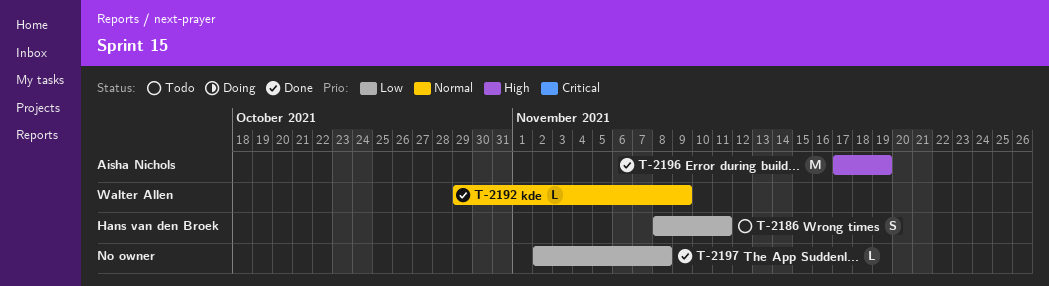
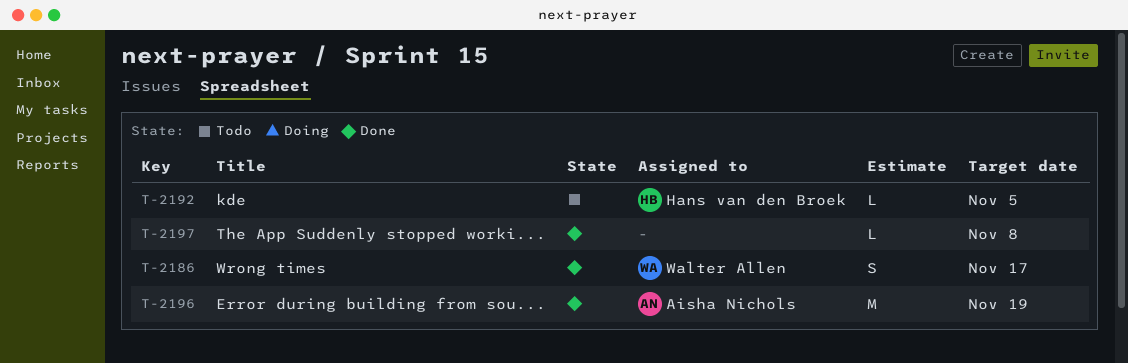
T-2186, status: Todo -> Done
T-2186, owner: Hans van den Broek -> Walter Allen
T-2186, due: Nov 11 -> Nov 17
T-2192, status: Done -> Todo
T-2192, owner: Walter Allen -> Hans van den Broek
T-2192, due: Nov 9 -> Nov 5

